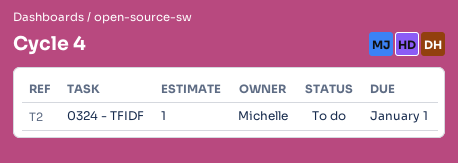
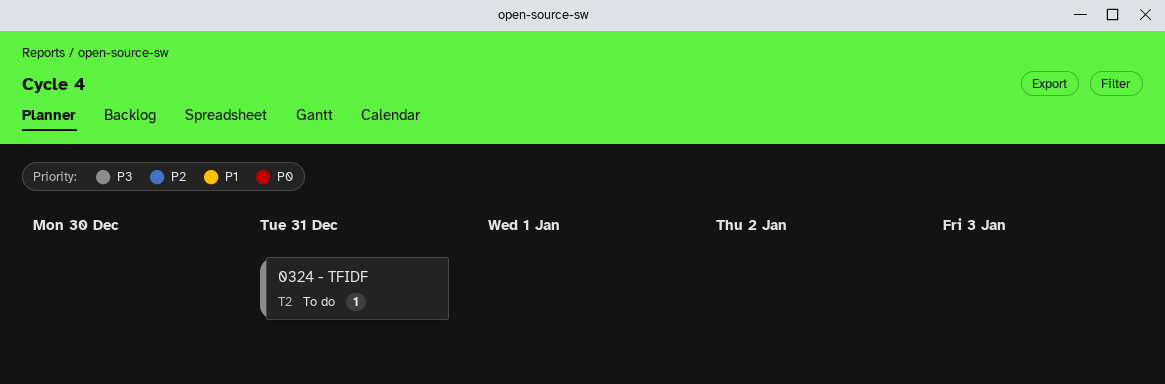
T2, due: Jan 1 -> Dec 31

